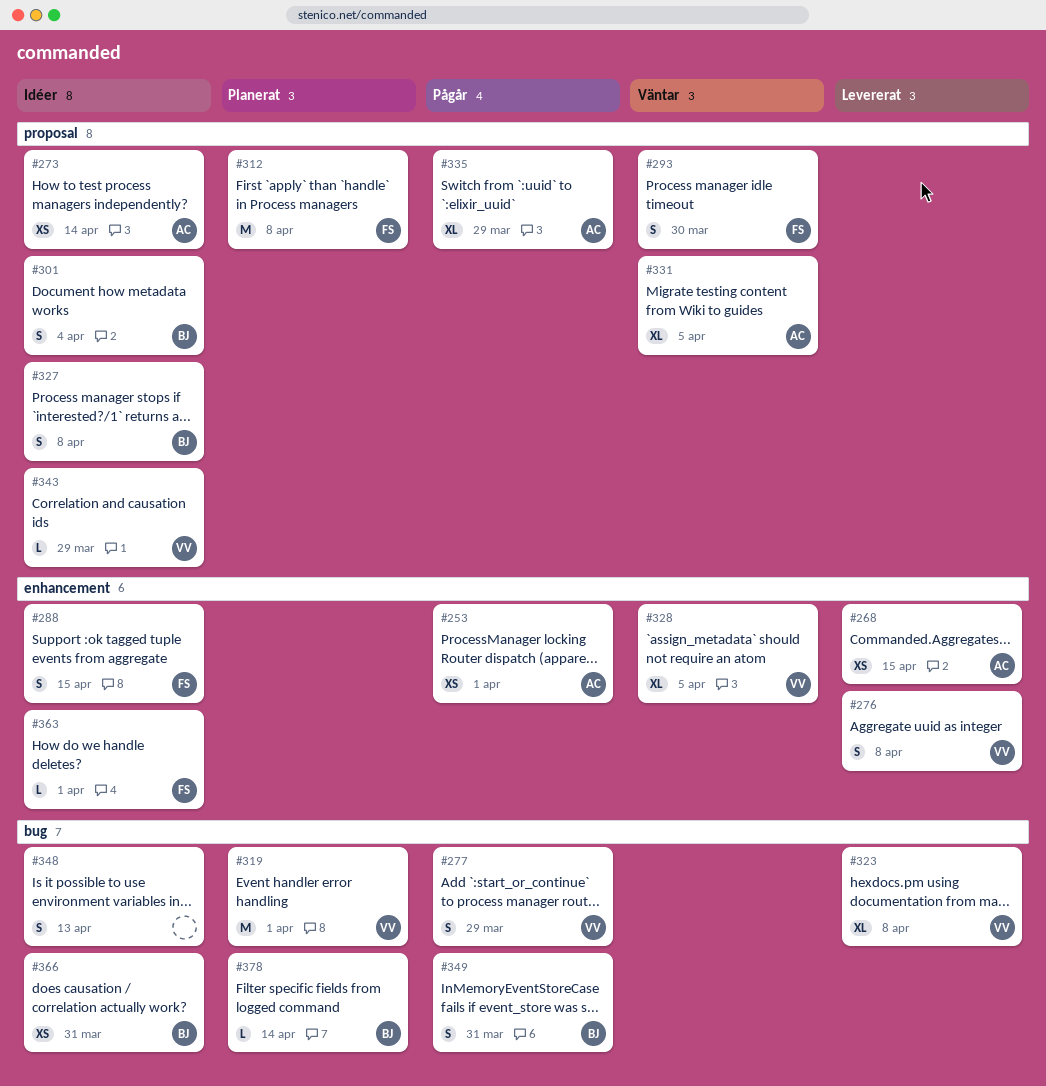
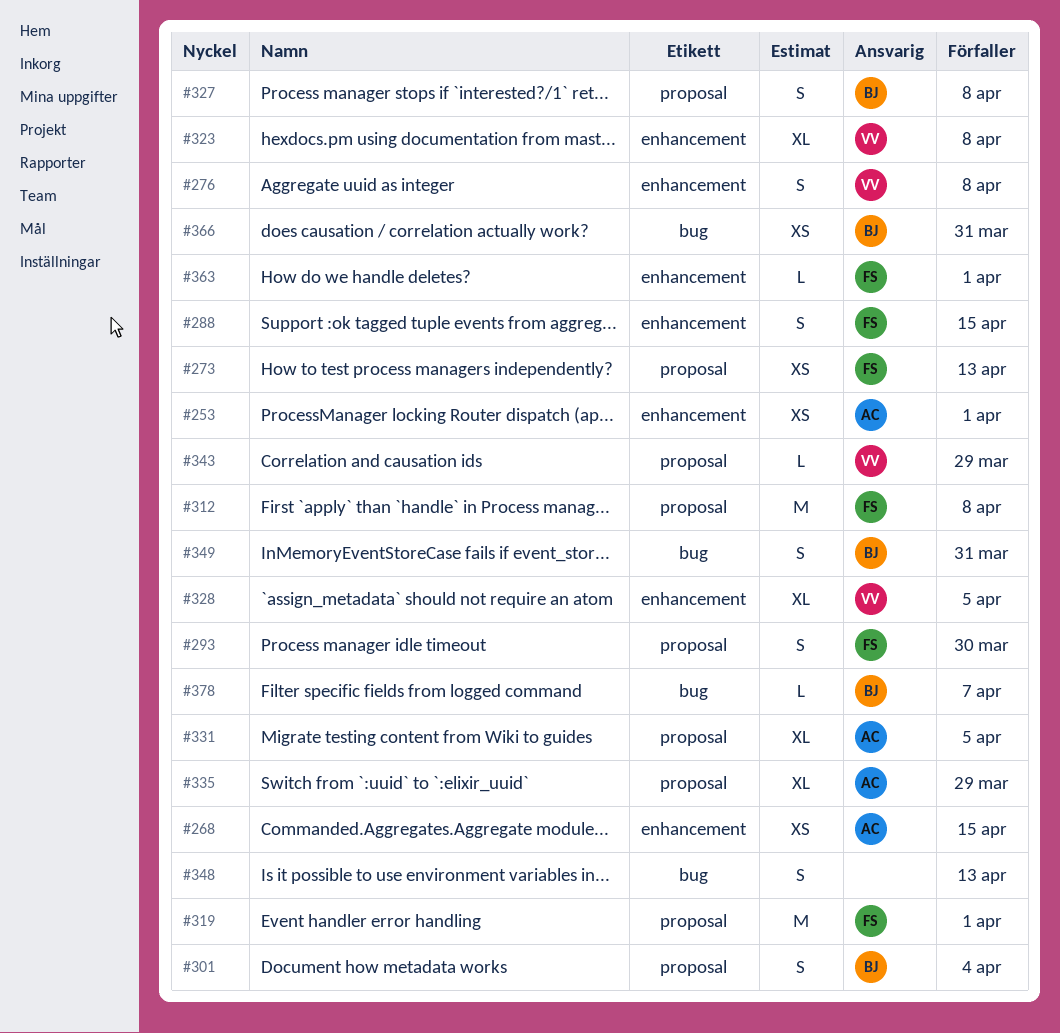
#273, owner: AC -> FS
#273, due: Apr 14 -> Apr 13
#277: present -> none
#319, owner: VV -> FS
#319, label: bug -> proposal
#323, label: bug -> enhancement
#378, due: Apr 14 -> Apr 7

